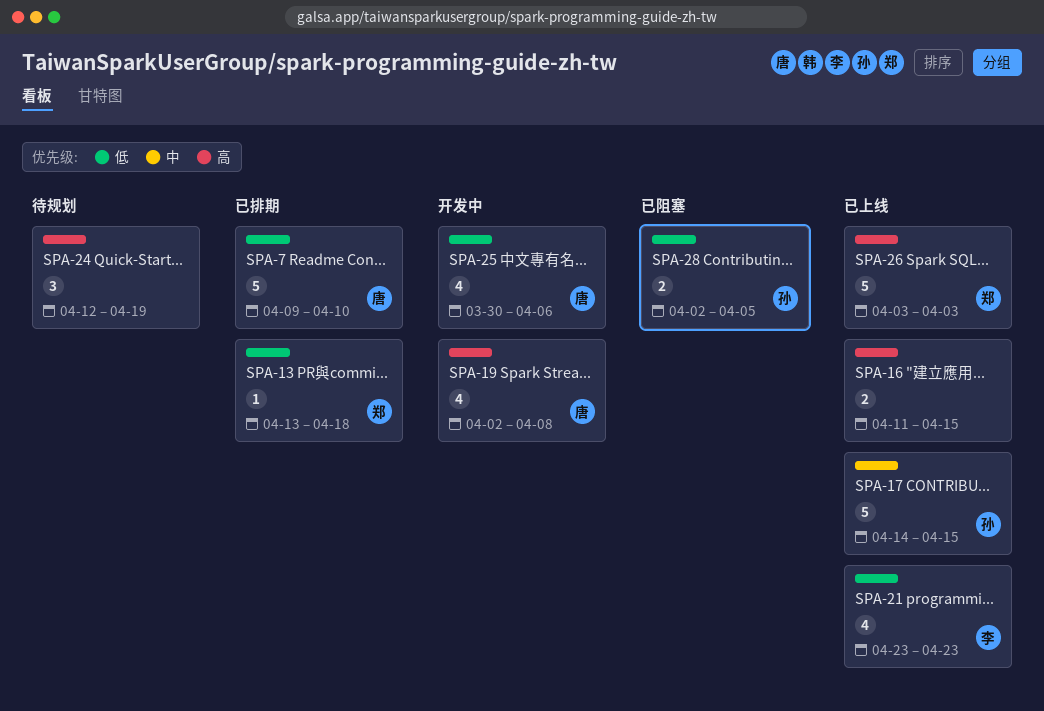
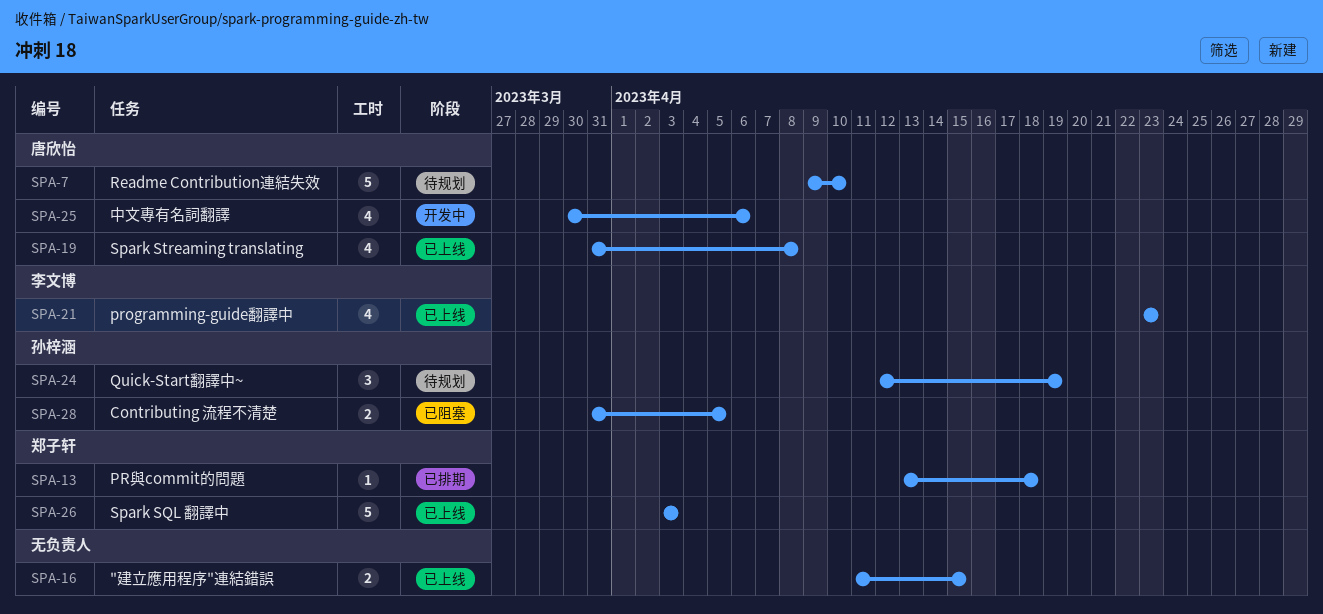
SPA-7, status: 已排期 -> 待规划
SPA-17: present -> none
SPA-19, status: 开发中 -> 已上线
SPA-19, start: Apr 2 -> Mar 31
SPA-24, owner: none -> 孙梓涵
SPA-28, start: Apr 2 -> Mar 31

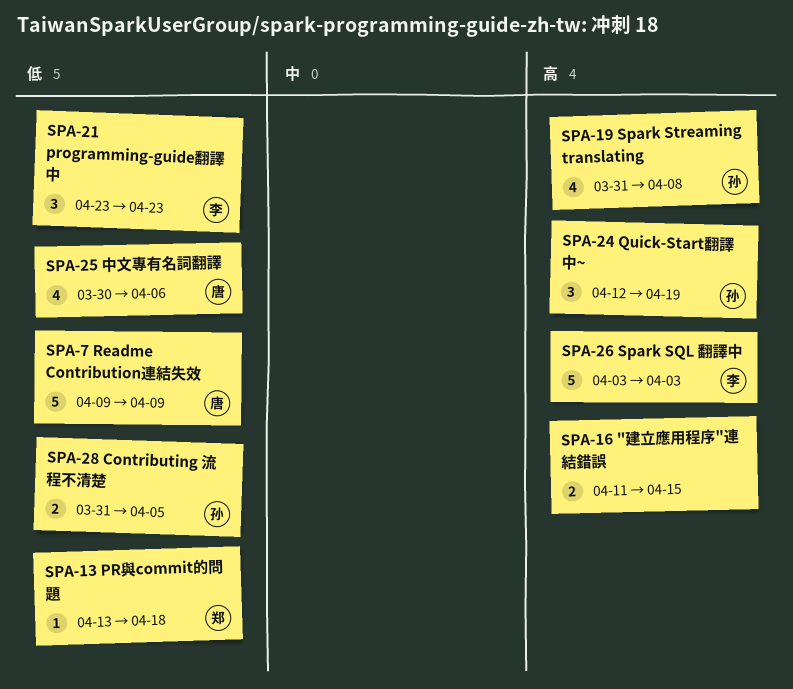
SPA-7, due: Apr 10 -> Apr 9
SPA-19, owner: 唐欣怡 -> 孙梓涵
SPA-21, estimate: 4 -> 3
SPA-26, owner: 郑子轩 -> 李文博

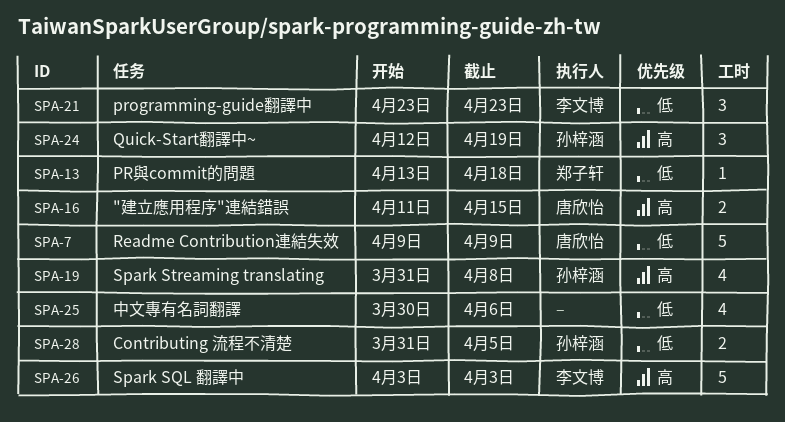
SPA-16, owner: none -> 唐欣怡
SPA-25, owner: 唐欣怡 -> none

